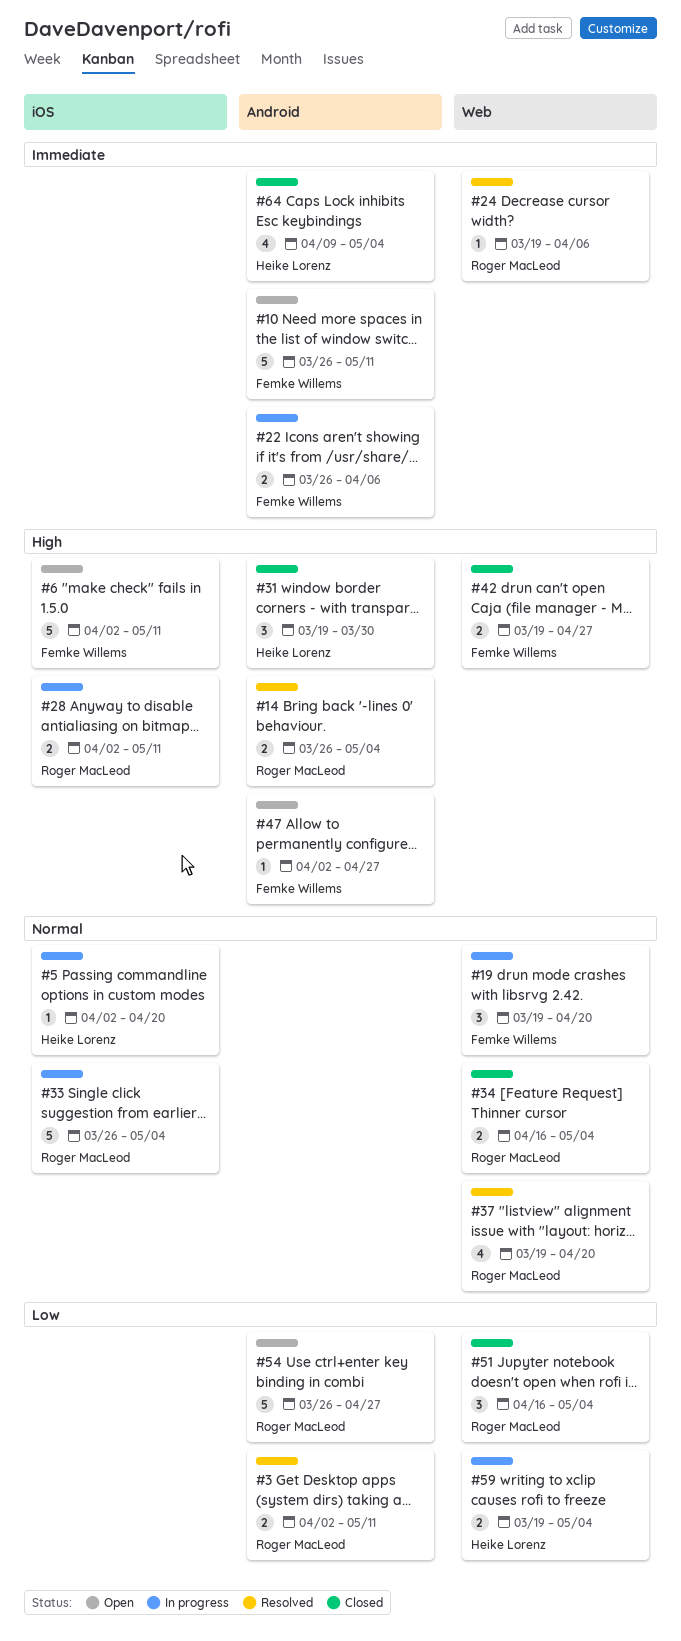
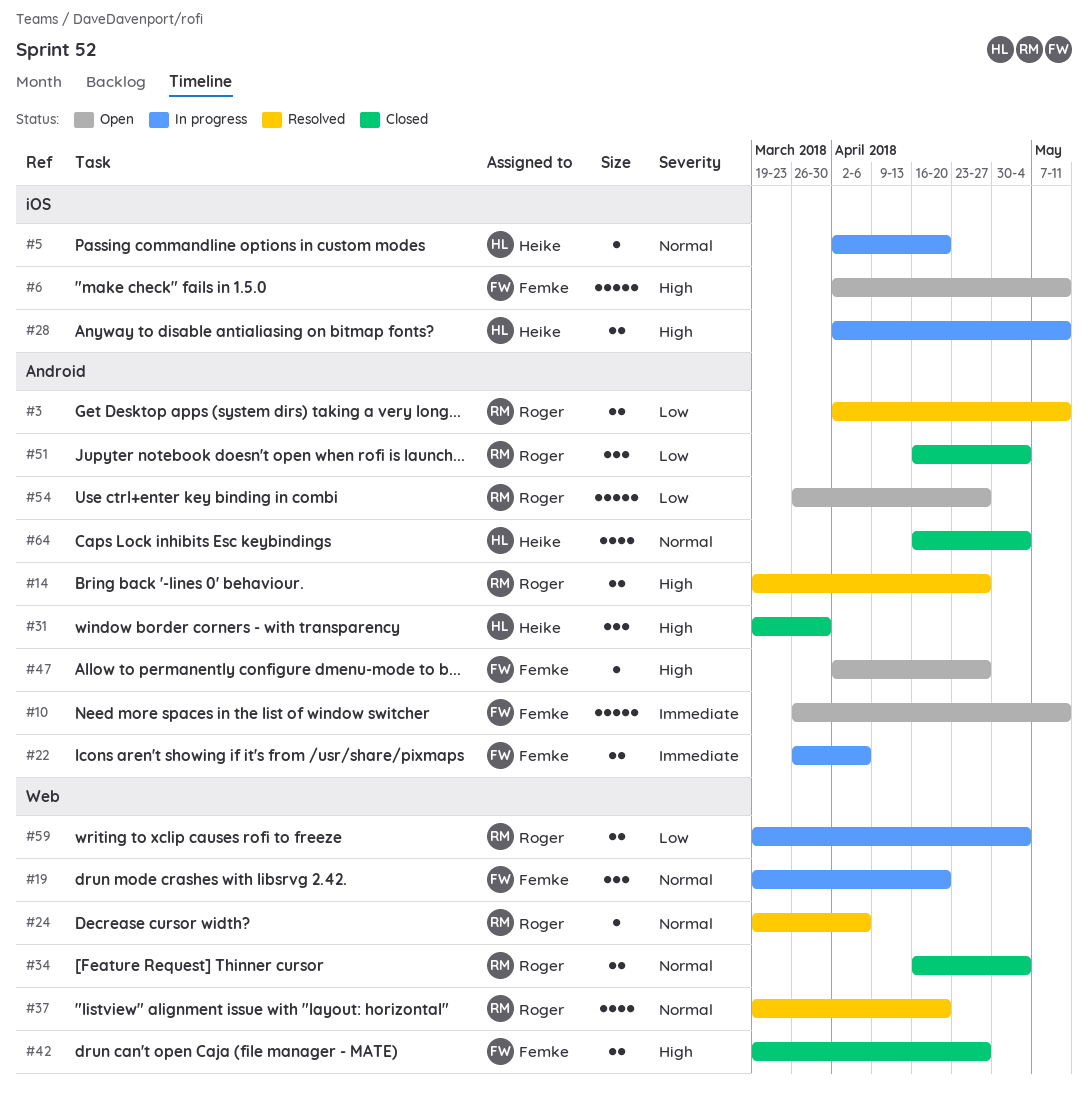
#14, start: Mar 26 -> Mar 19
#14, due: May 4 -> Apr 27
#24, priority: Immediate -> Normal
#28, owner: Roger MacLeod -> Heike Lorenz
#33: present -> none
#51, label: Web -> Android
#59, owner: Heike Lorenz -> Roger MacLeod
#64, priority: Immediate -> Normal
#64, start: Apr 9 -> Apr 16

